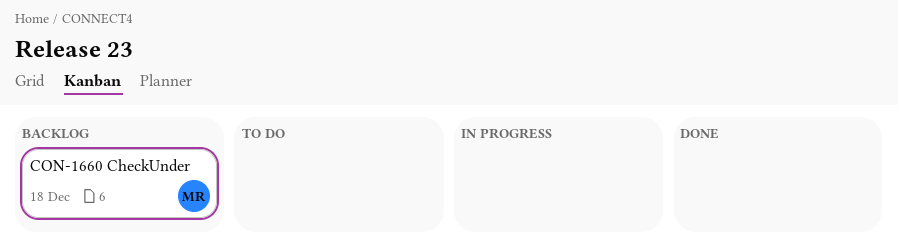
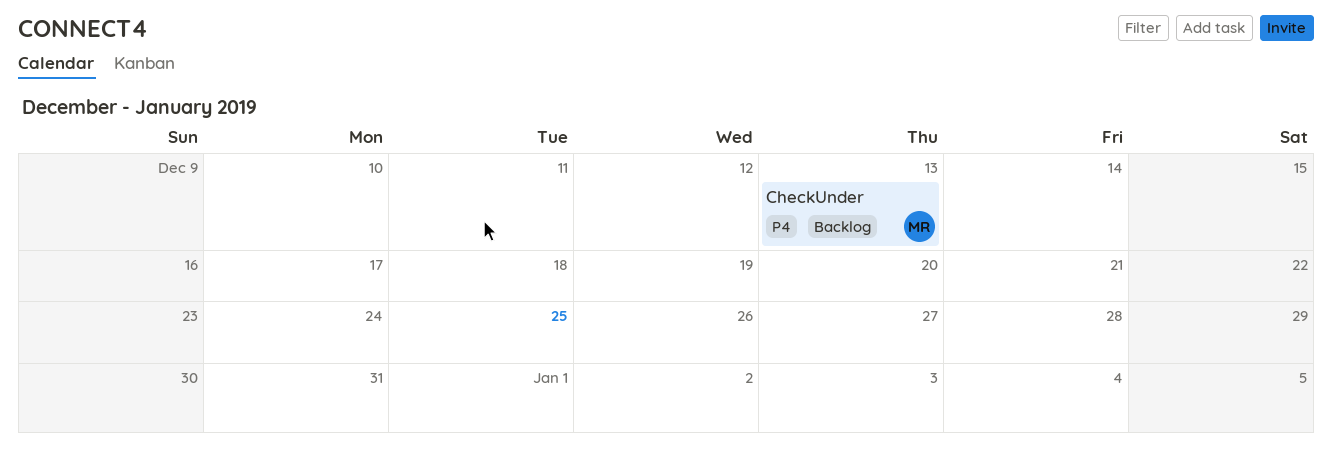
CheckUnder, due: Dec 18 -> Dec 13

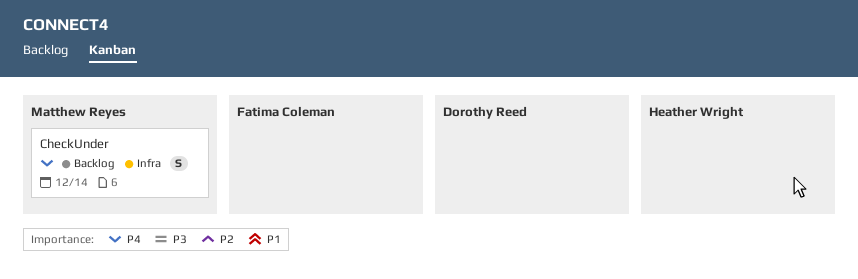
CheckUnder, due: Dec 13 -> Dec 14

